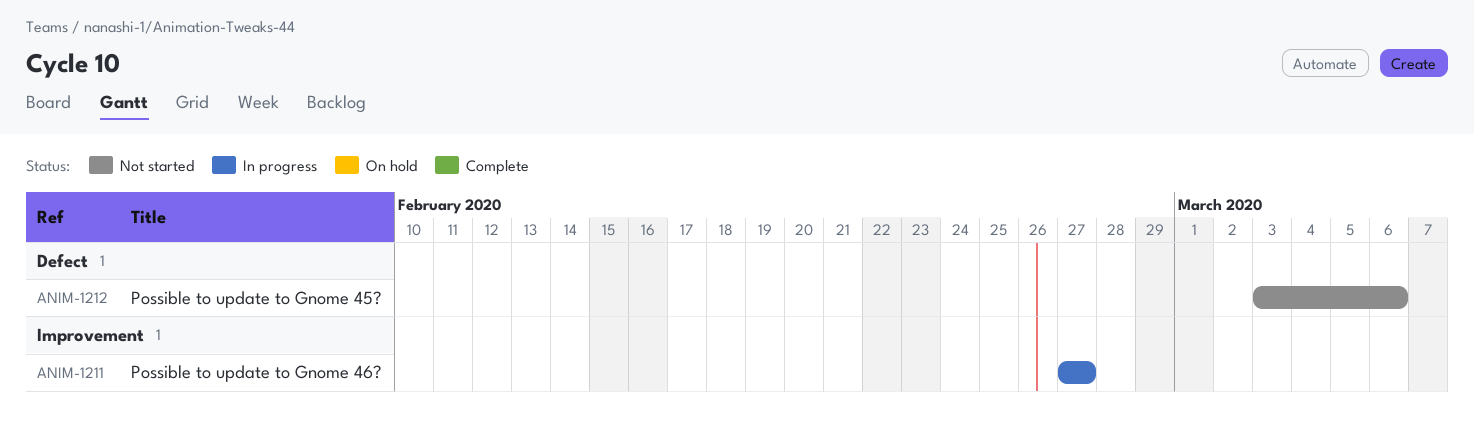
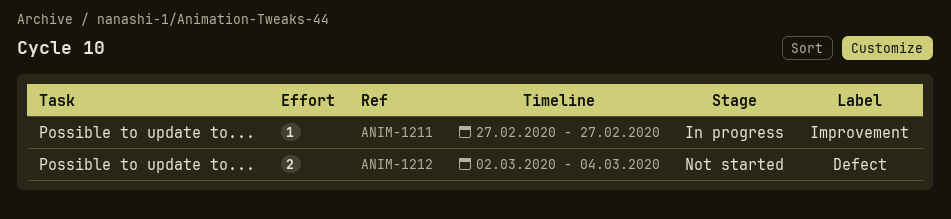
ANIM-1212, start: Mar 3 -> Mar 2
ANIM-1212, due: Mar 6 -> Mar 4

